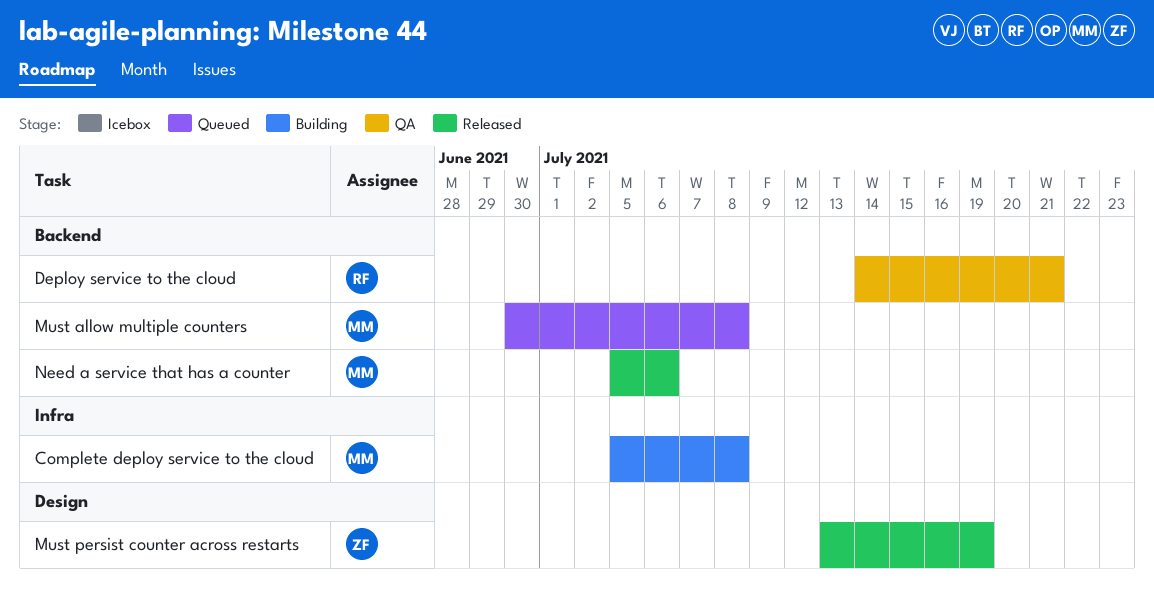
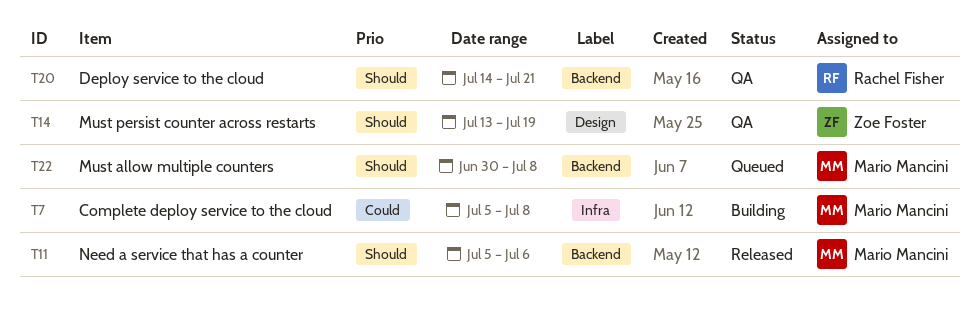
Must persist counter across restarts, status: Released -> QA

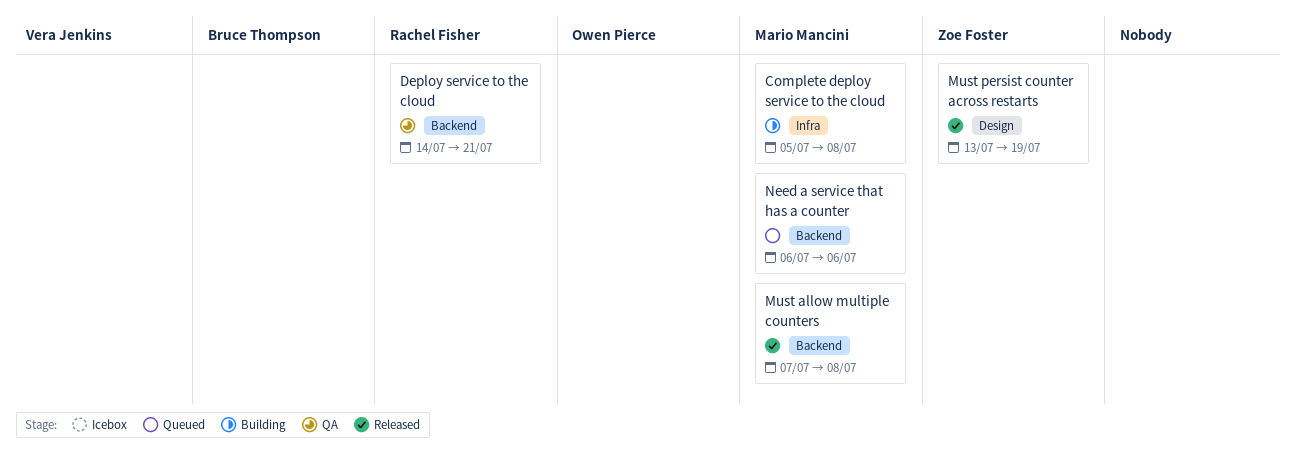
Must allow multiple counters, status: Queued -> Released
Must allow multiple counters, start: Jun 30 -> Jul 7
Must persist counter across restarts, status: QA -> Released
Need a service that has a counter, status: Released -> Queued
Need a service that has a counter, start: Jul 5 -> Jul 6

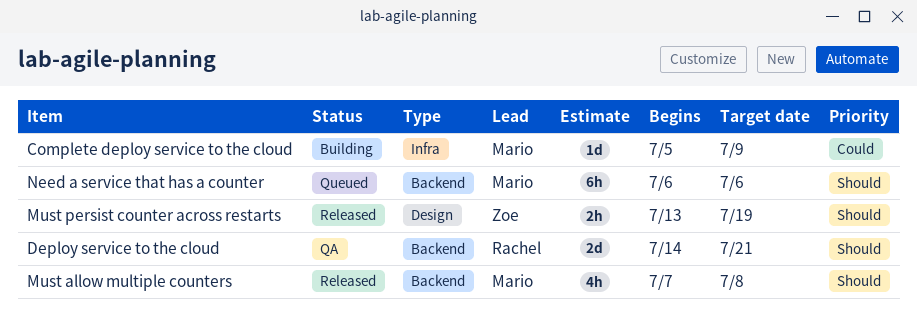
Complete deploy service to the cloud, due: Jul 8 -> Jul 9

